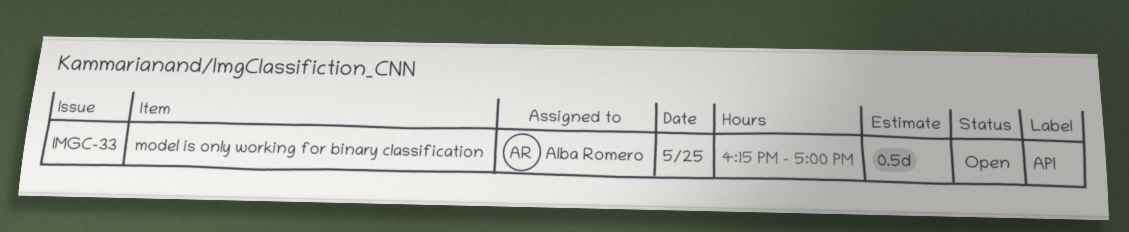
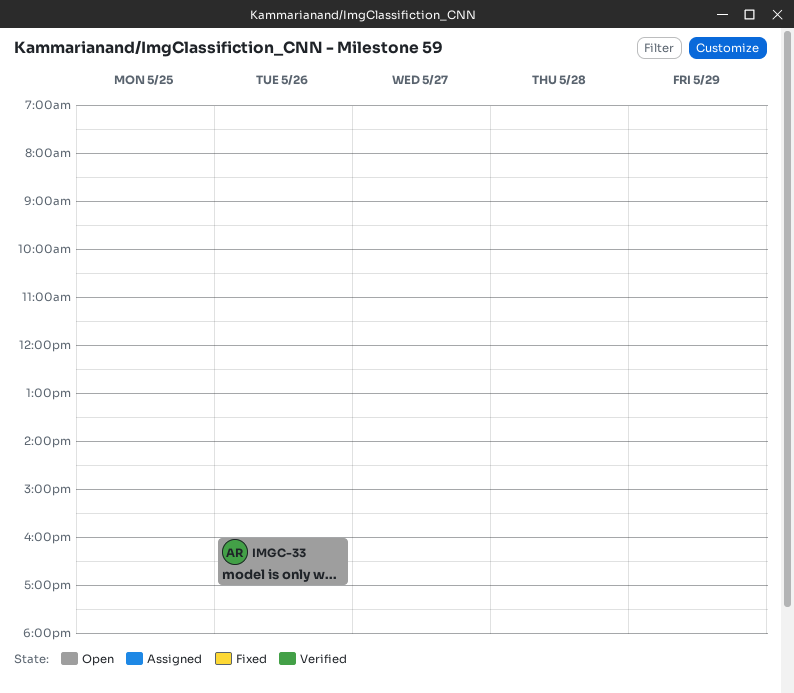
IMGC-33, day: May 25 -> May 26
IMGC-33, begins: 16:15 -> 16:00

